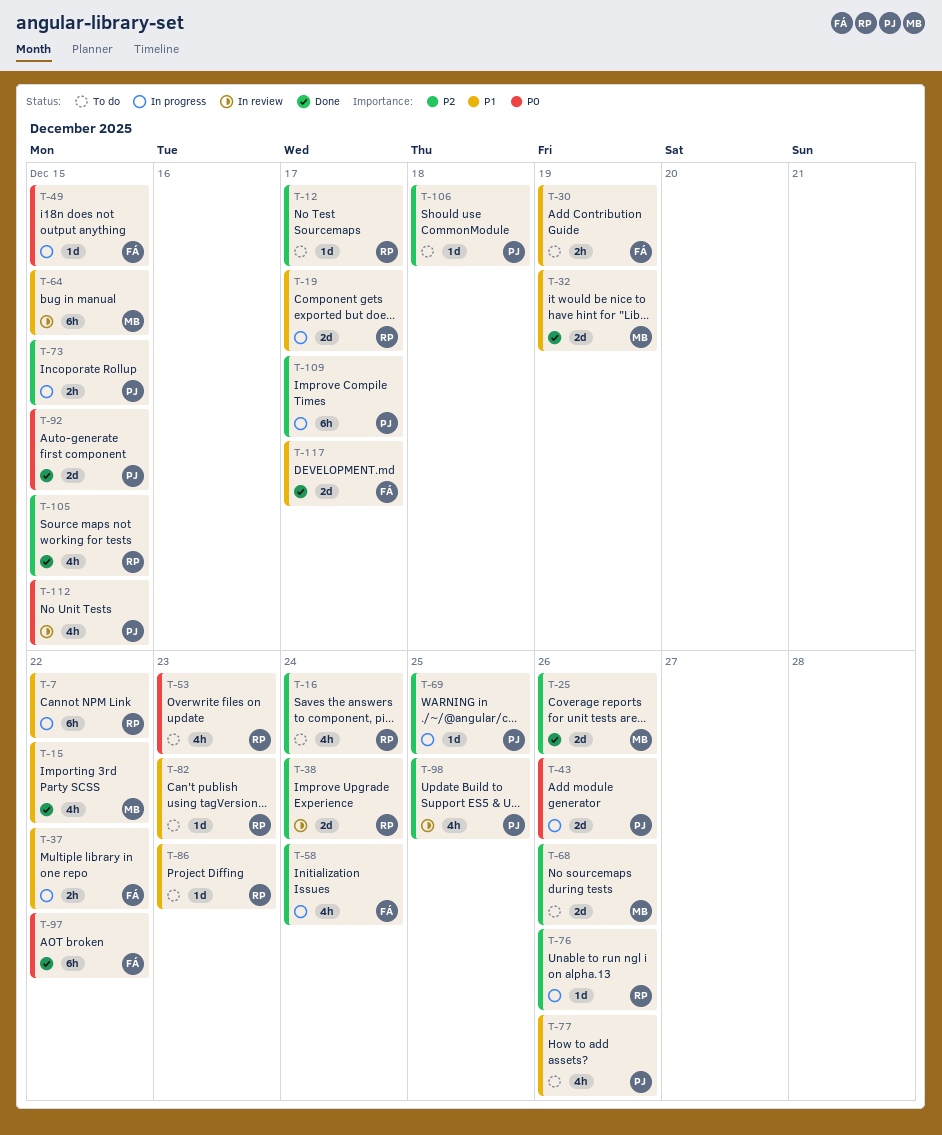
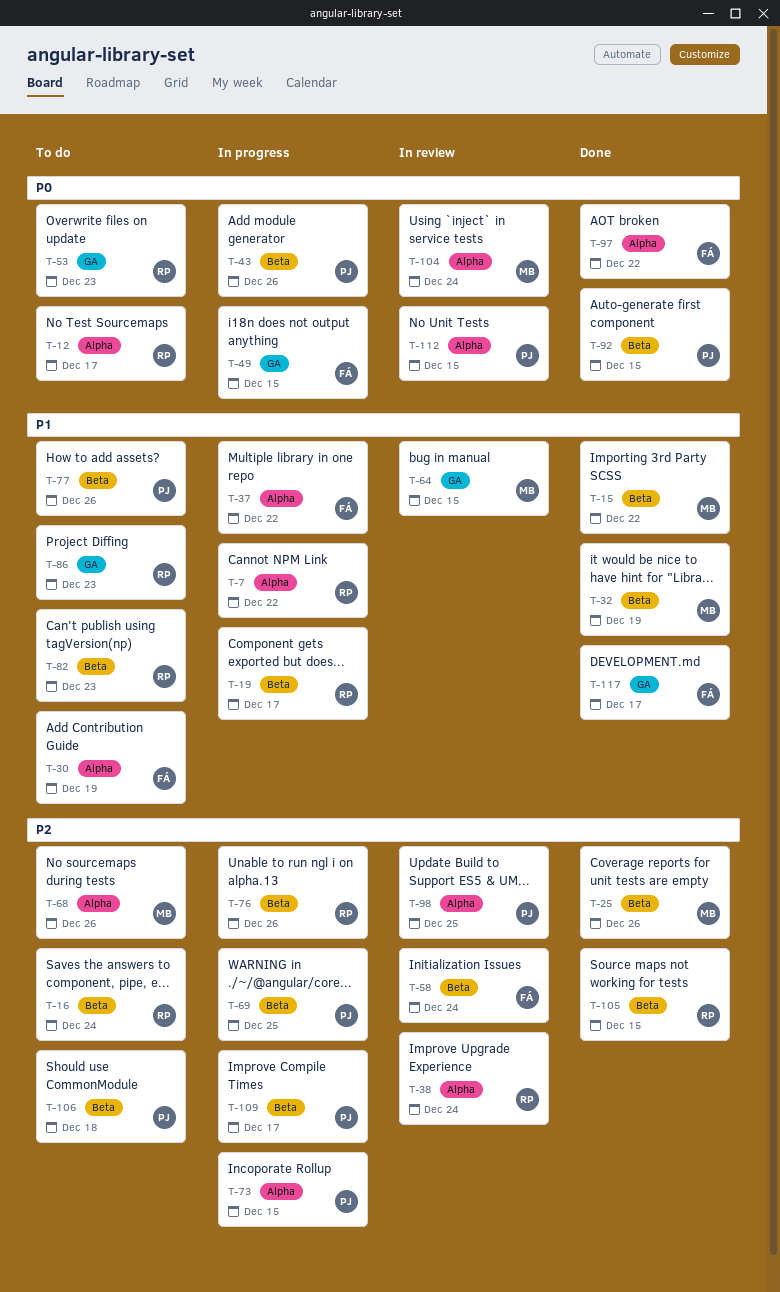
T-12, priority: P2 -> P0
T-58, status: In progress -> In review
T-104: none -> present

